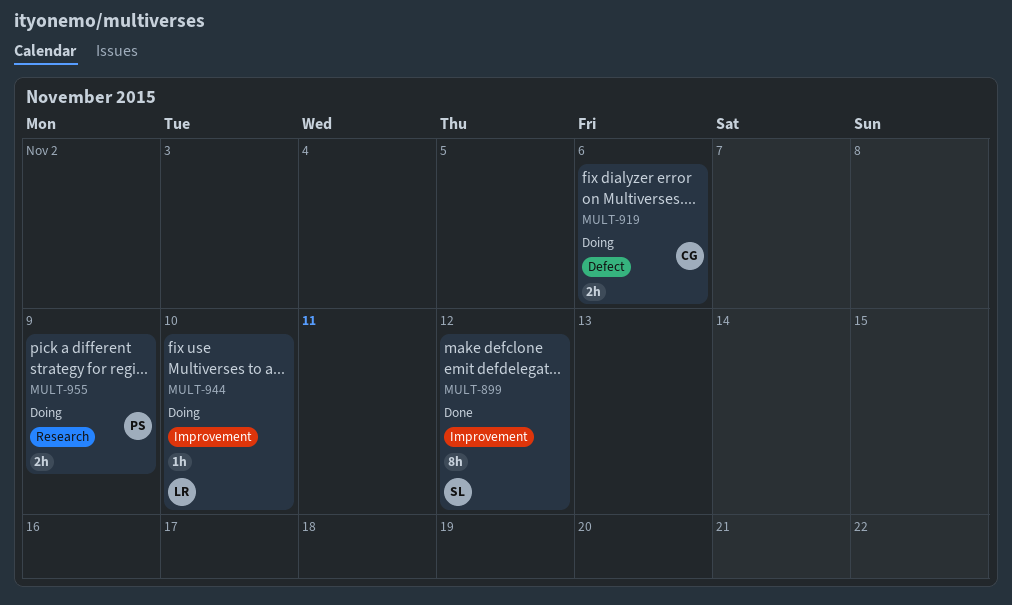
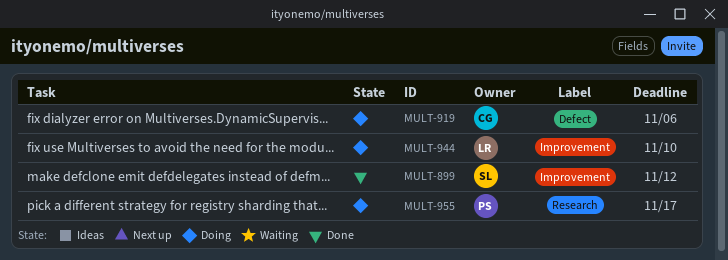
MULT-955, due: Nov 9 -> Nov 17

